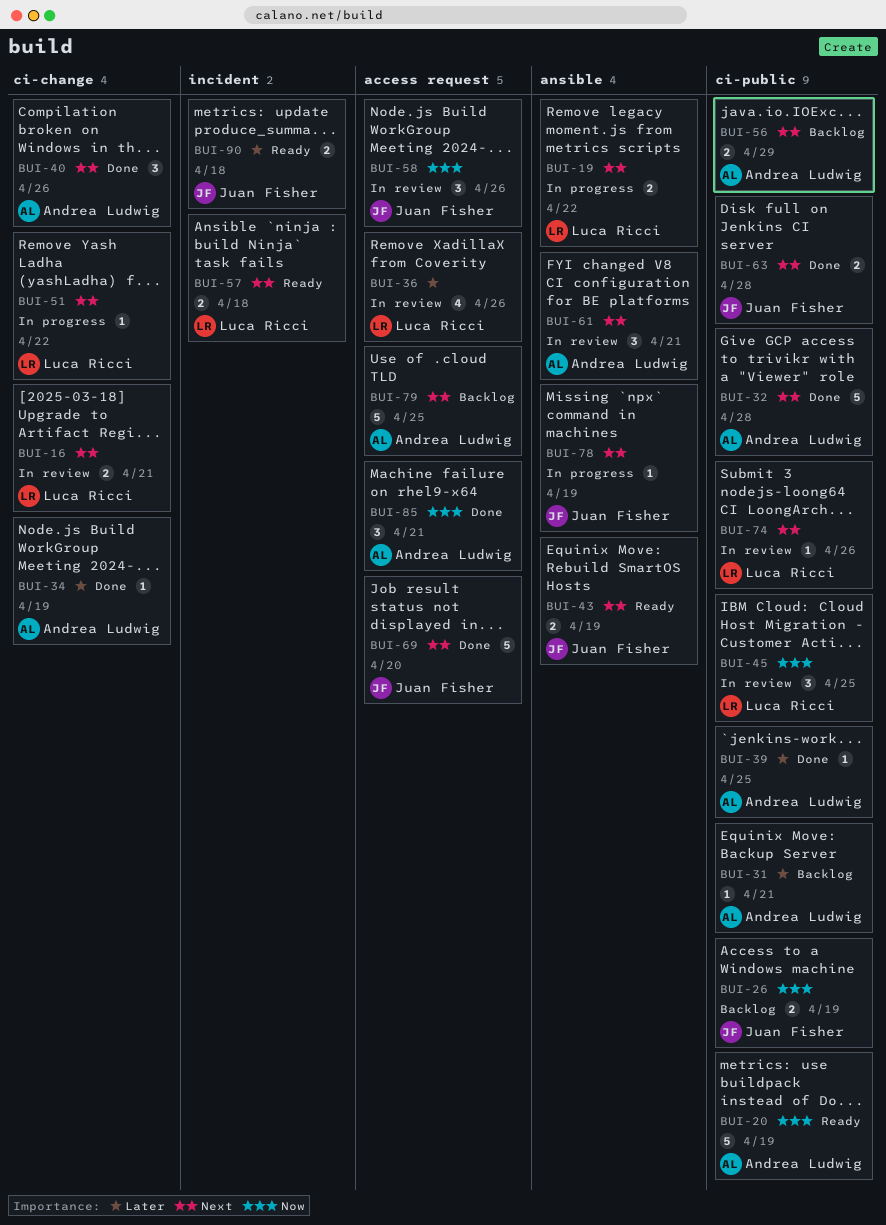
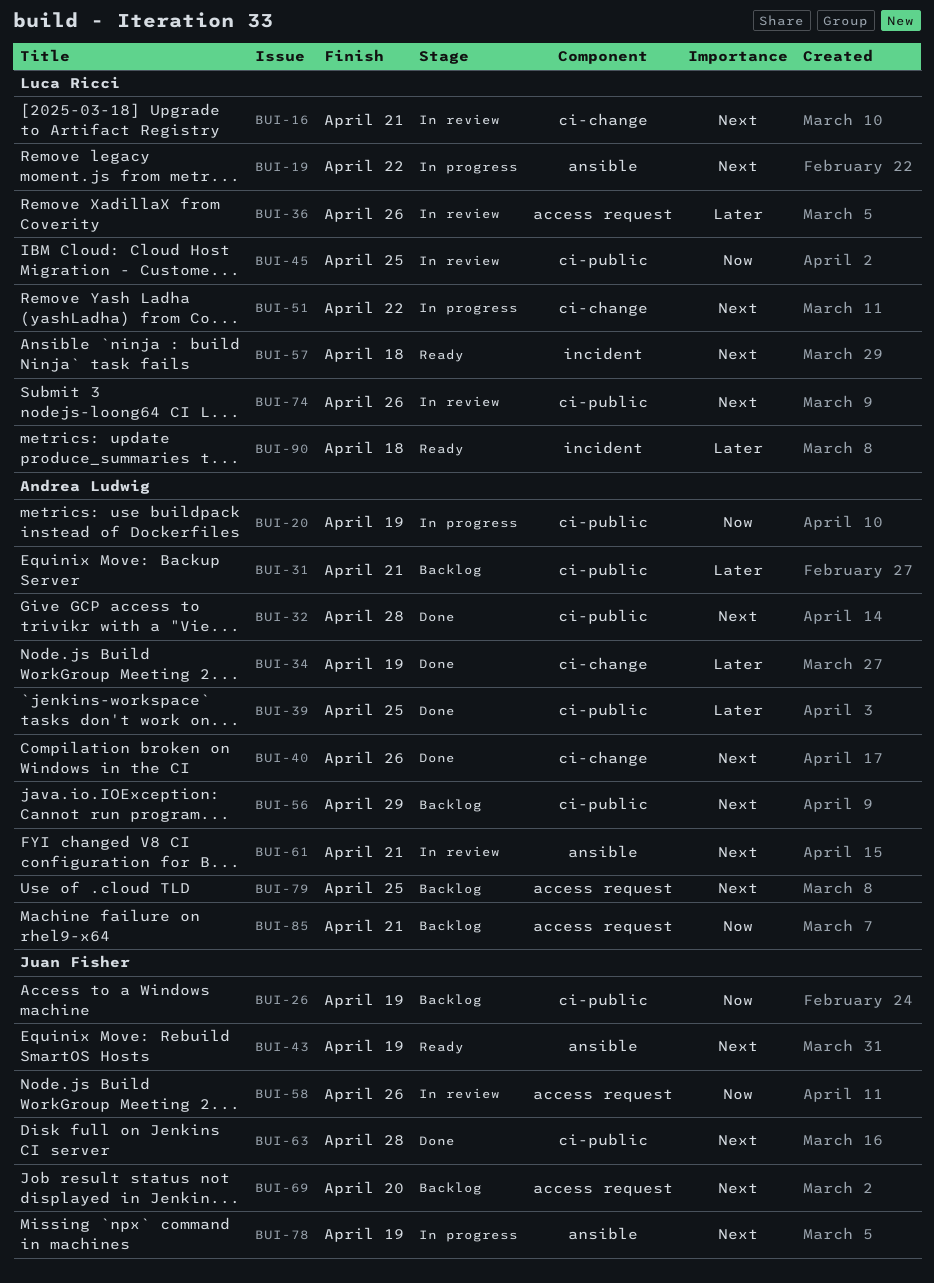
BUI-20, status: Ready -> In progress
BUI-69, status: Done -> Backlog
BUI-85, status: Done -> Backlog
BUI-90, owner: Juan Fisher -> Luca Ricci

